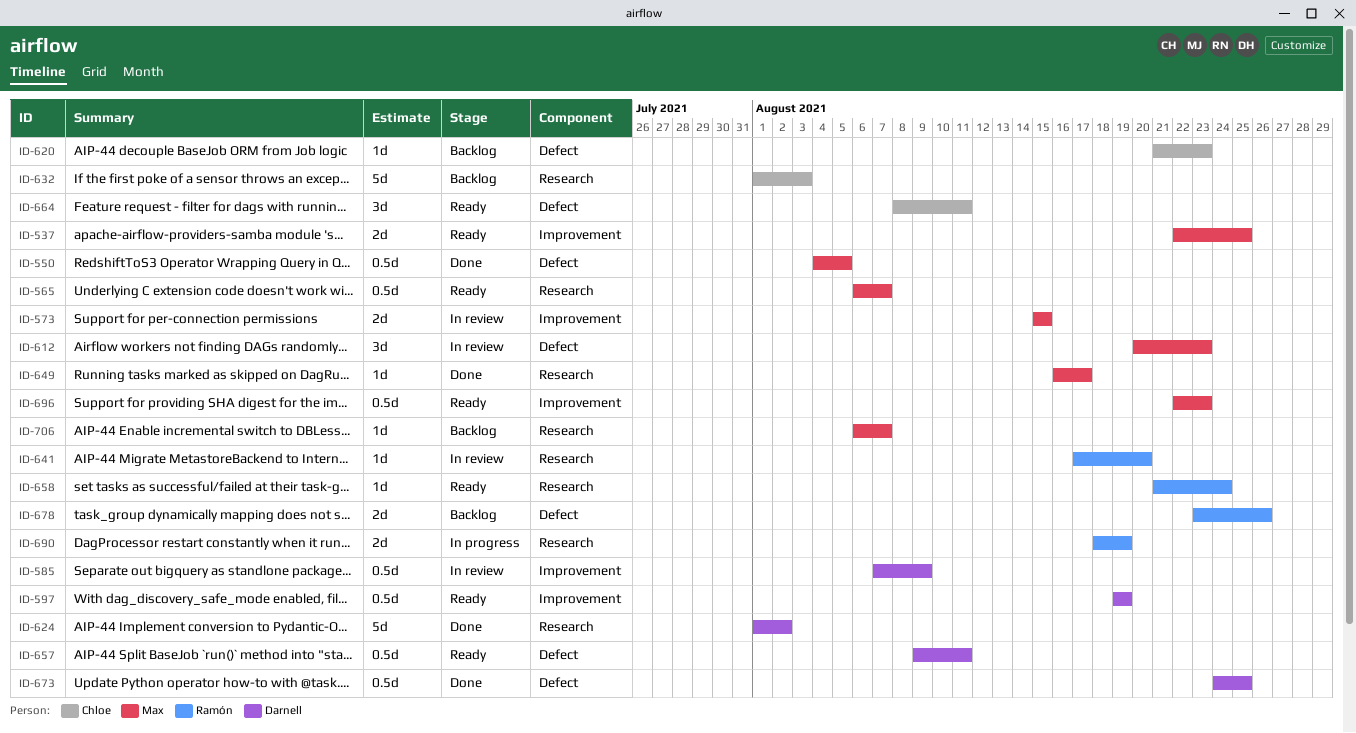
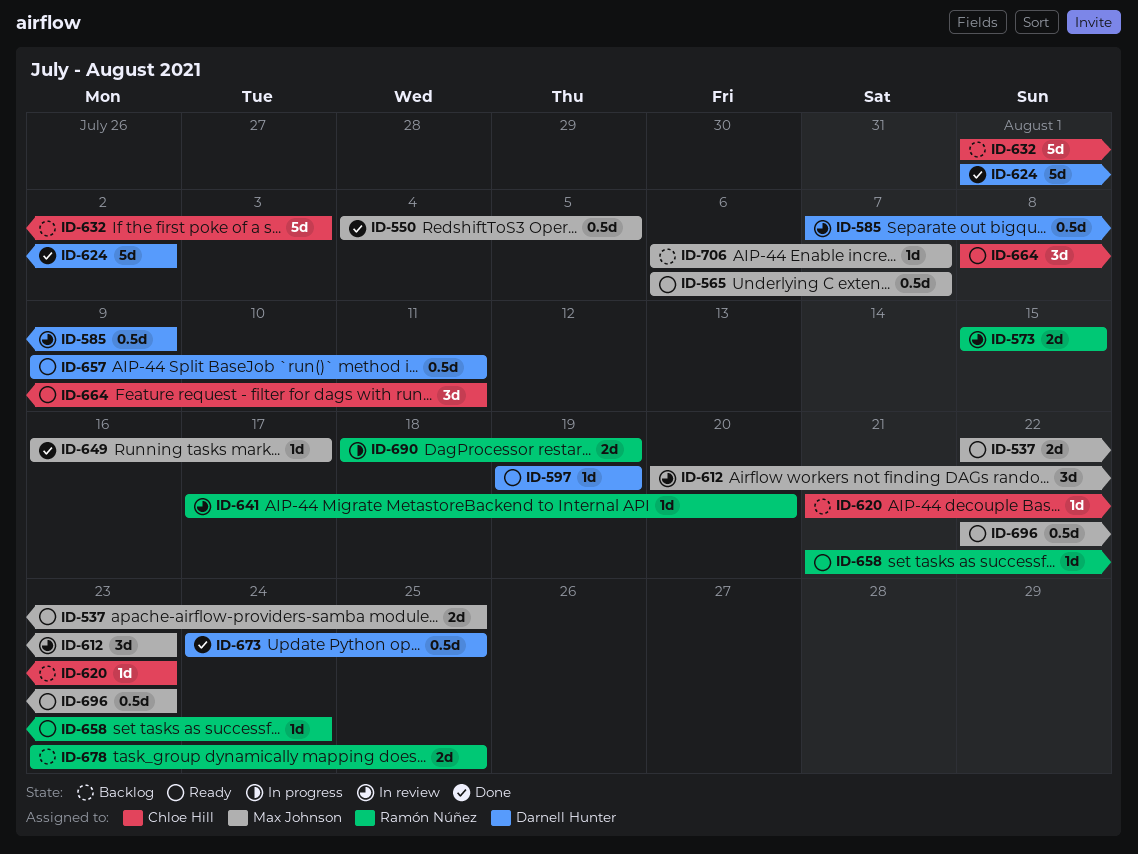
ID-573, owner: Max Johnson -> Ramón Núñez
ID-597, estimate: 0.5d -> 1d
ID-678, due: Aug 26 -> Aug 25

